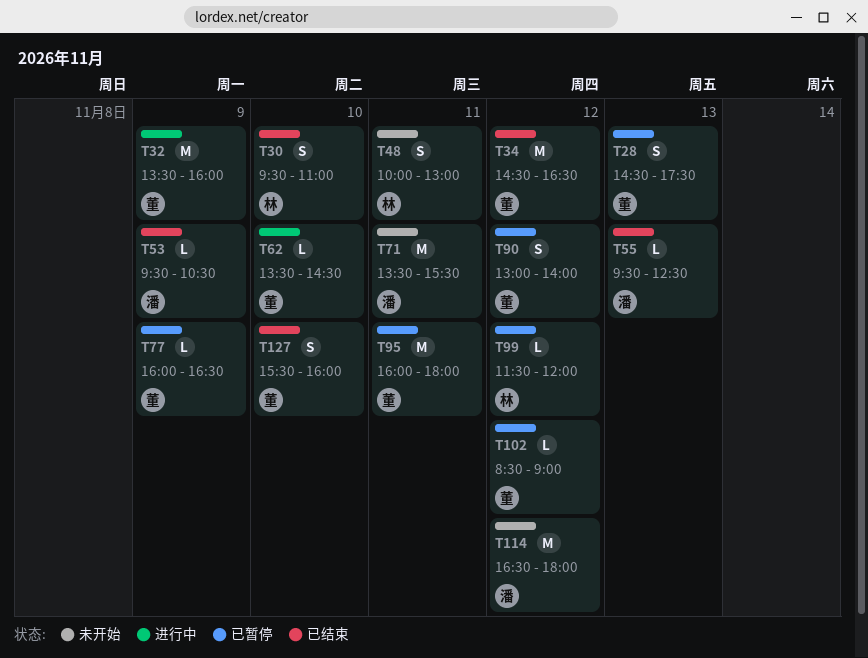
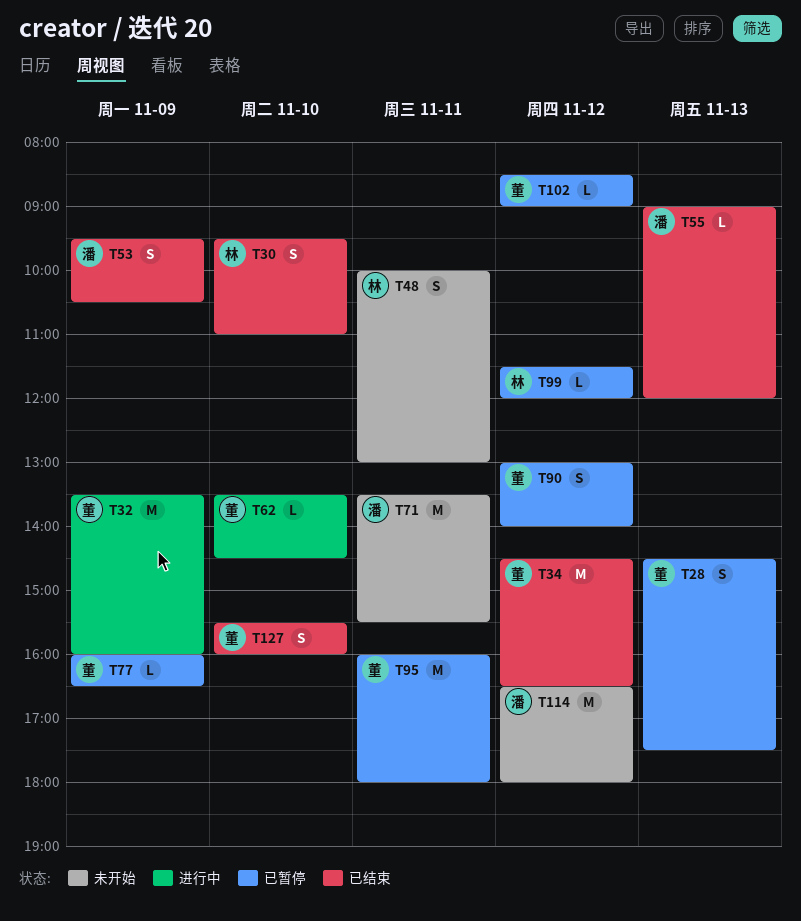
T53, estimate: L -> S
T55, begins: 09:30 -> 09:00
T55, ends: 12:30 -> 12:00

